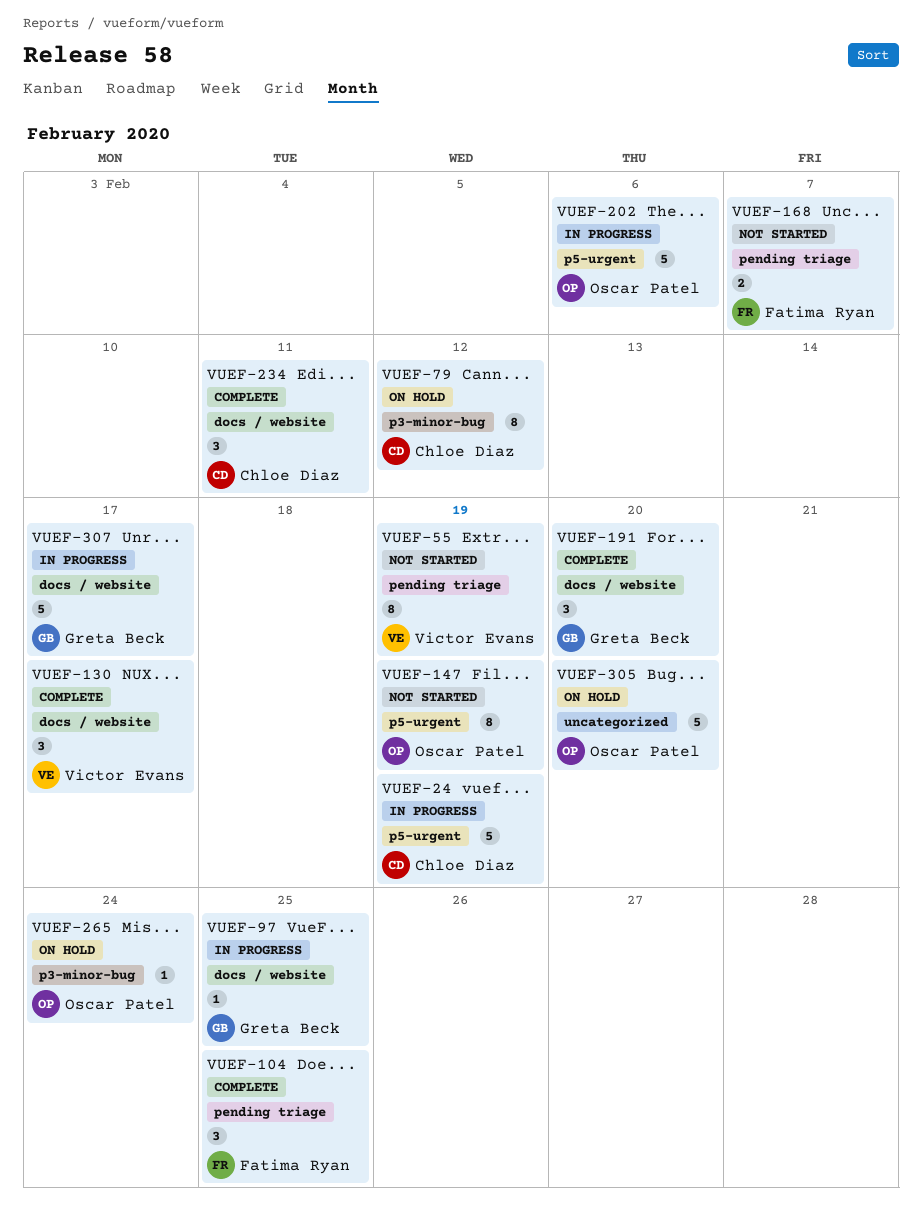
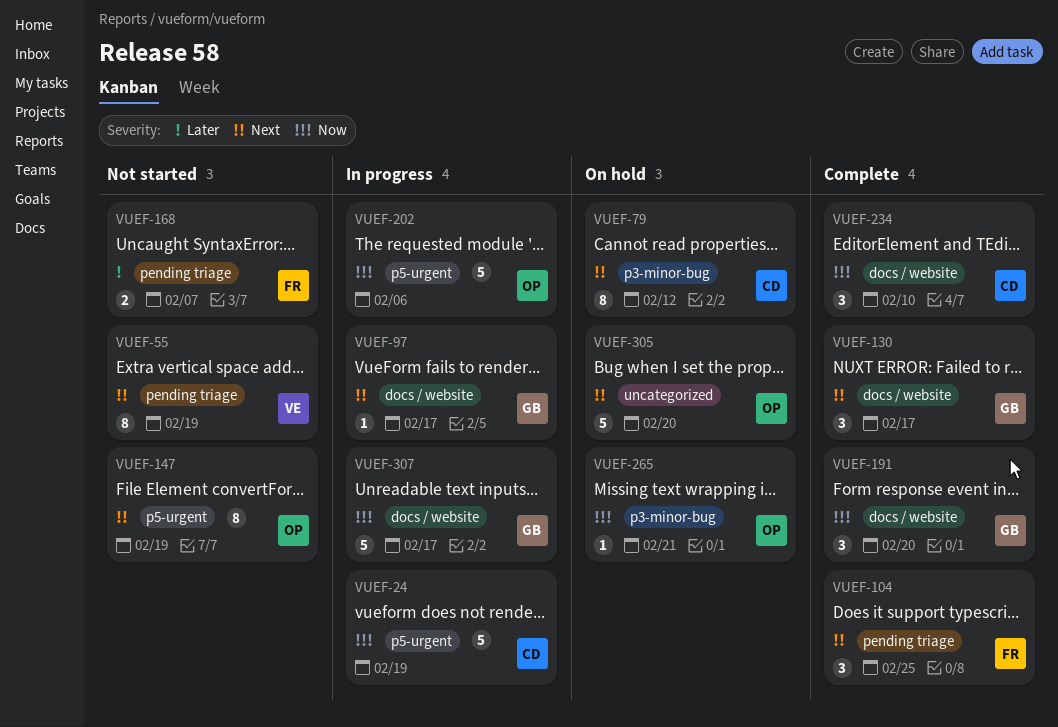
VUEF-97, due: Feb 25 -> Feb 17
VUEF-130, owner: Victor Evans -> Greta Beck
VUEF-234, due: Feb 11 -> Feb 10
VUEF-265, due: Feb 24 -> Feb 21

